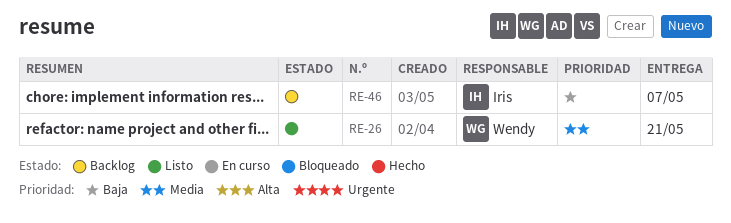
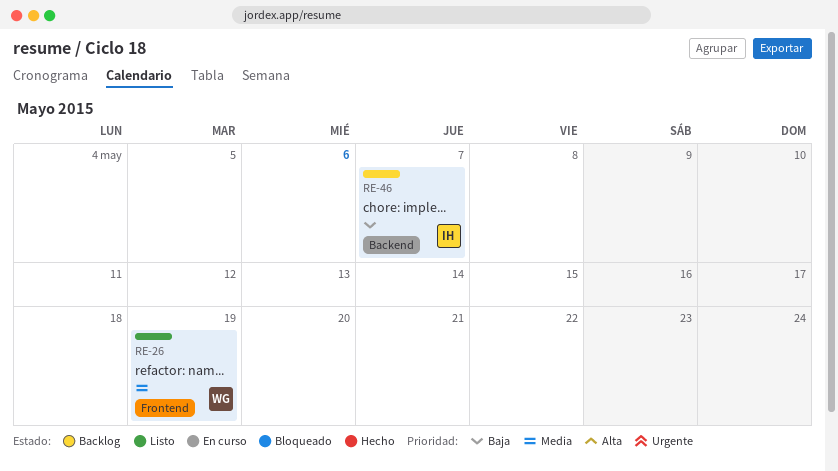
RE-26, due: May 21 -> May 19

